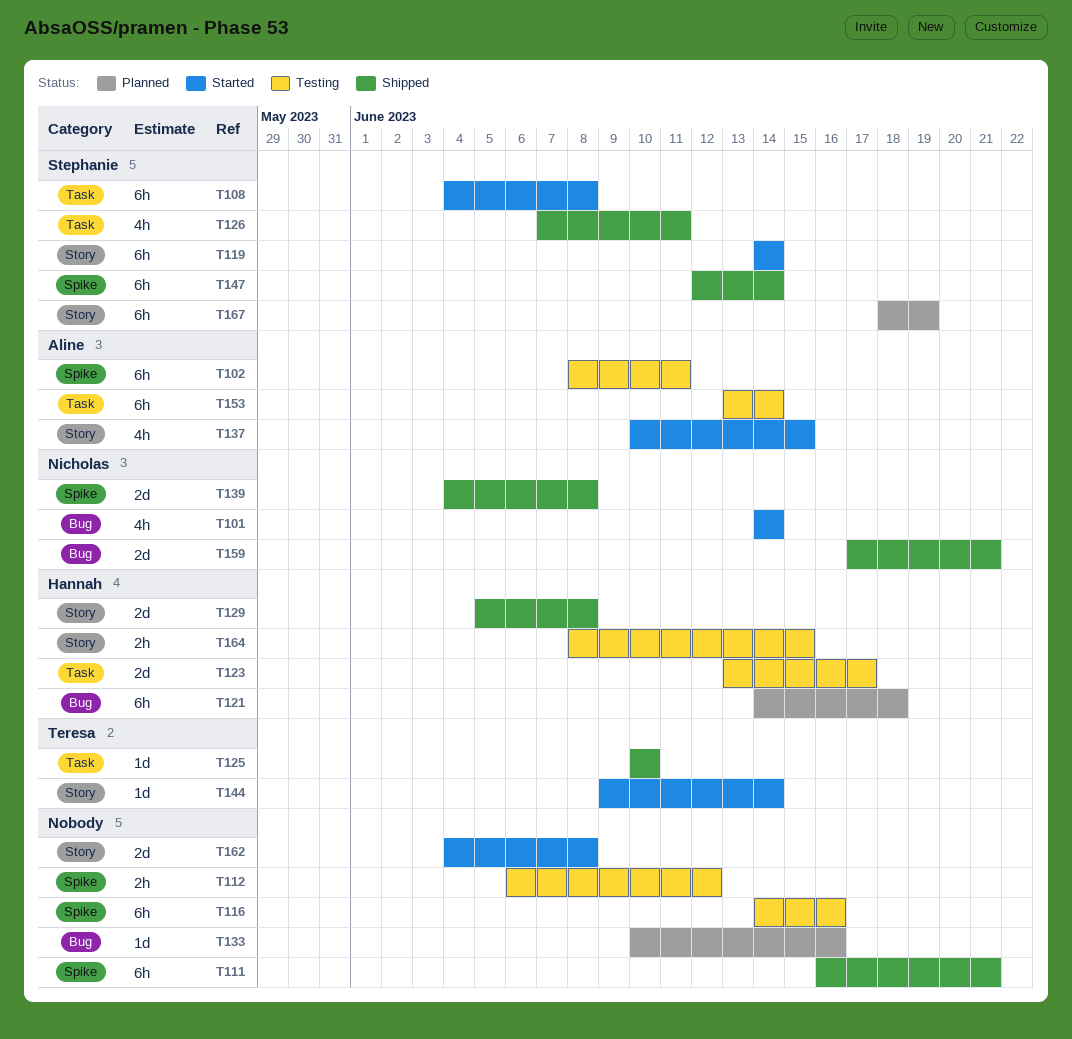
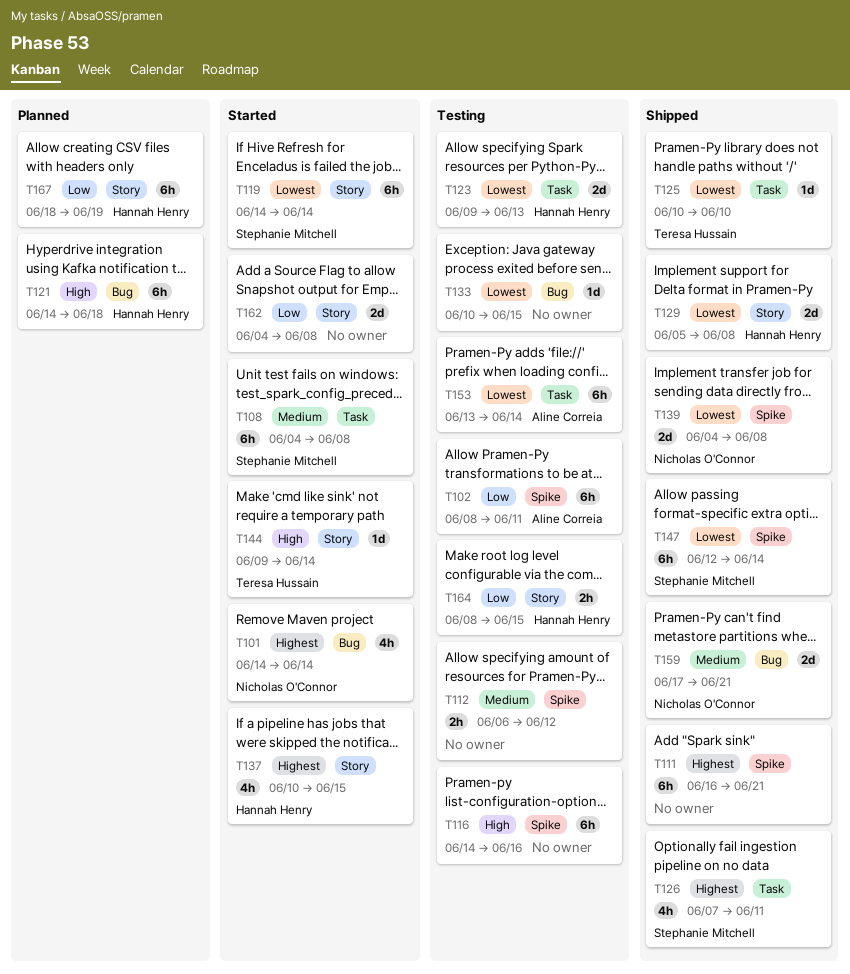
T123, start: Jun 13 -> Jun 9
T123, due: Jun 17 -> Jun 13
T133, status: Planned -> Testing
T133, due: Jun 16 -> Jun 15
T137, owner: Aline Correia -> Hannah Henry
T167, owner: Stephanie Mitchell -> Hannah Henry

